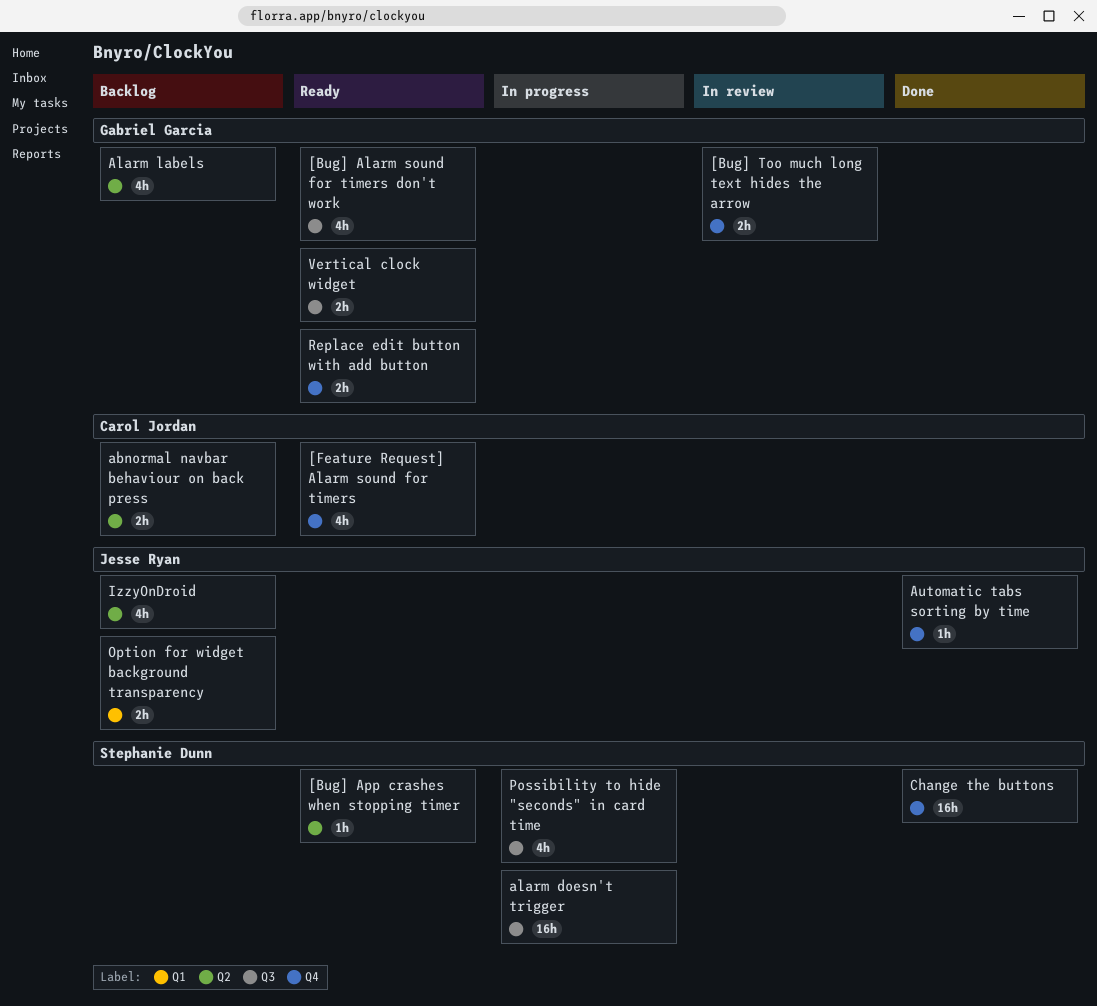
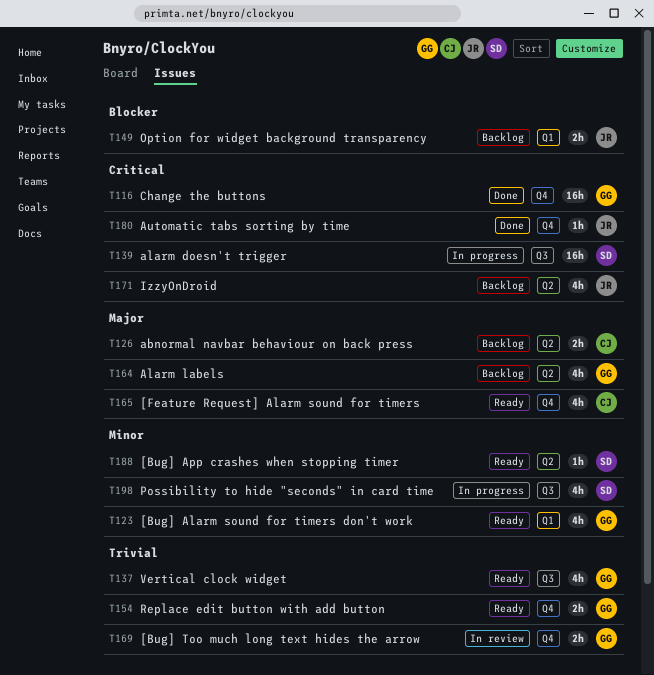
[Bug] Alarm sound for timers don't work, label: Q3 -> Q1
Change the buttons, owner: Stephanie Dunn -> Gabriel Garcia
Vertical clock widget, estimate: 2h -> 4h

